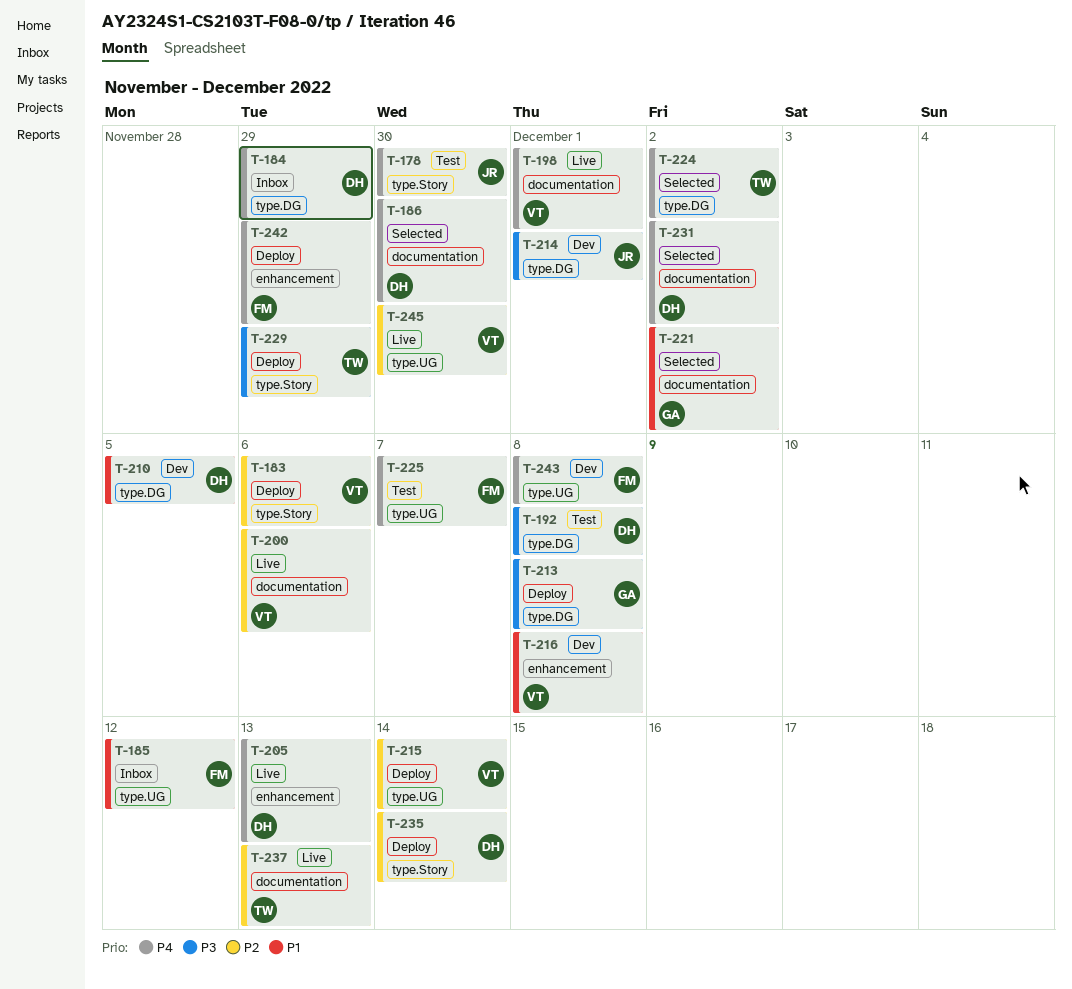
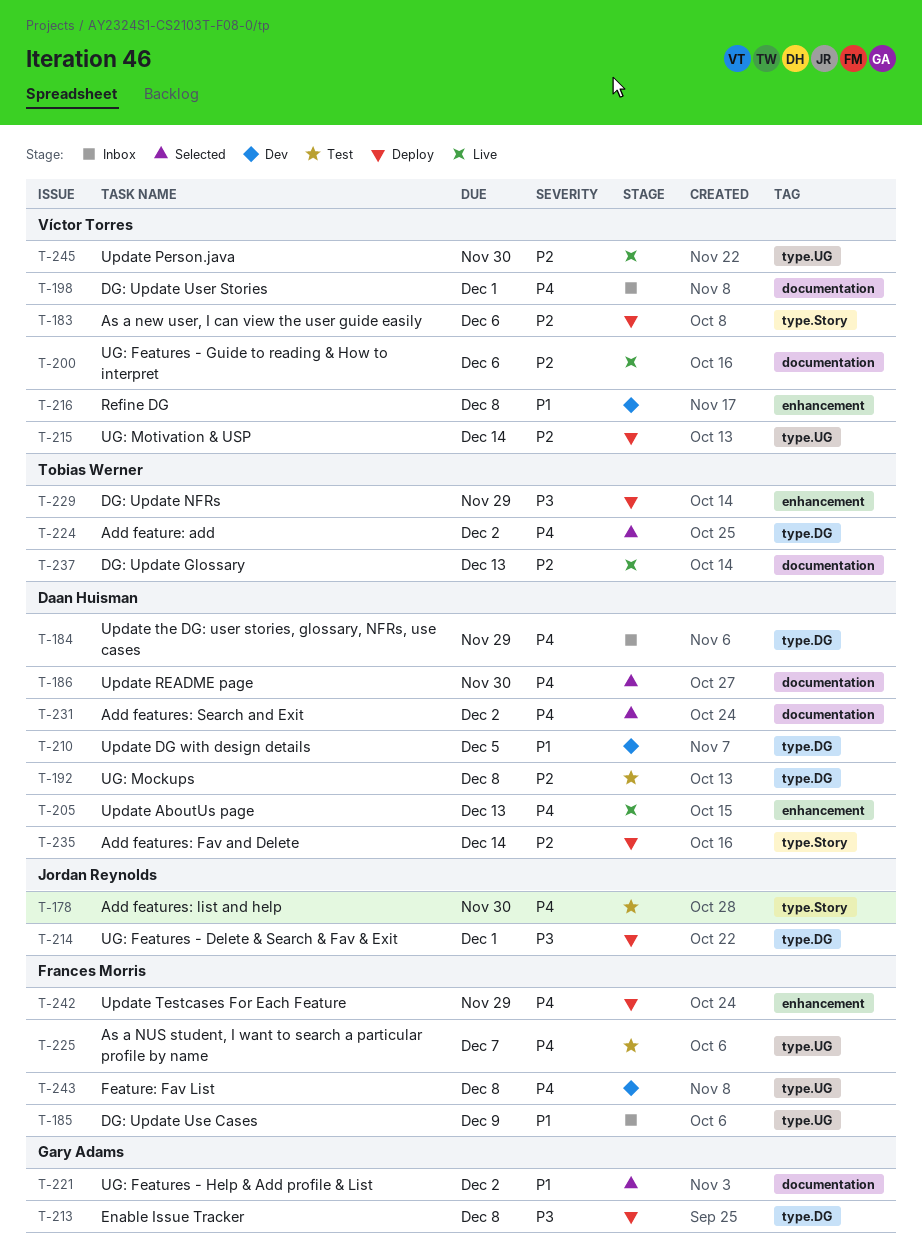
T-185, due: Dec 12 -> Dec 9
T-192, priority: P3 -> P2
T-198, status: Live -> Inbox
T-214, status: Dev -> Deploy
T-229, label: type.Story -> enhancement

